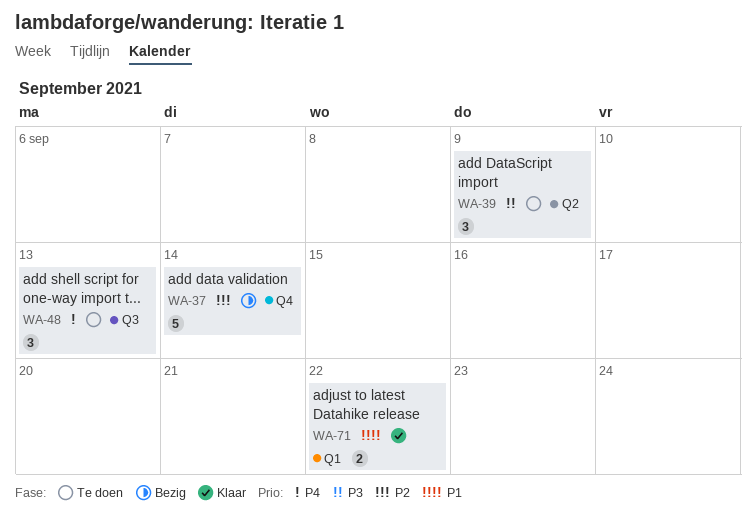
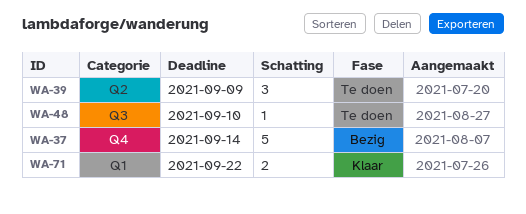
WA-48, estimate: 3 -> 1
WA-48, due: Sep 13 -> Sep 10

